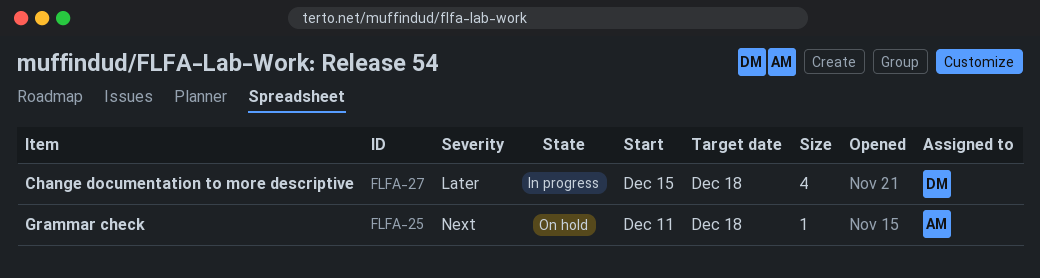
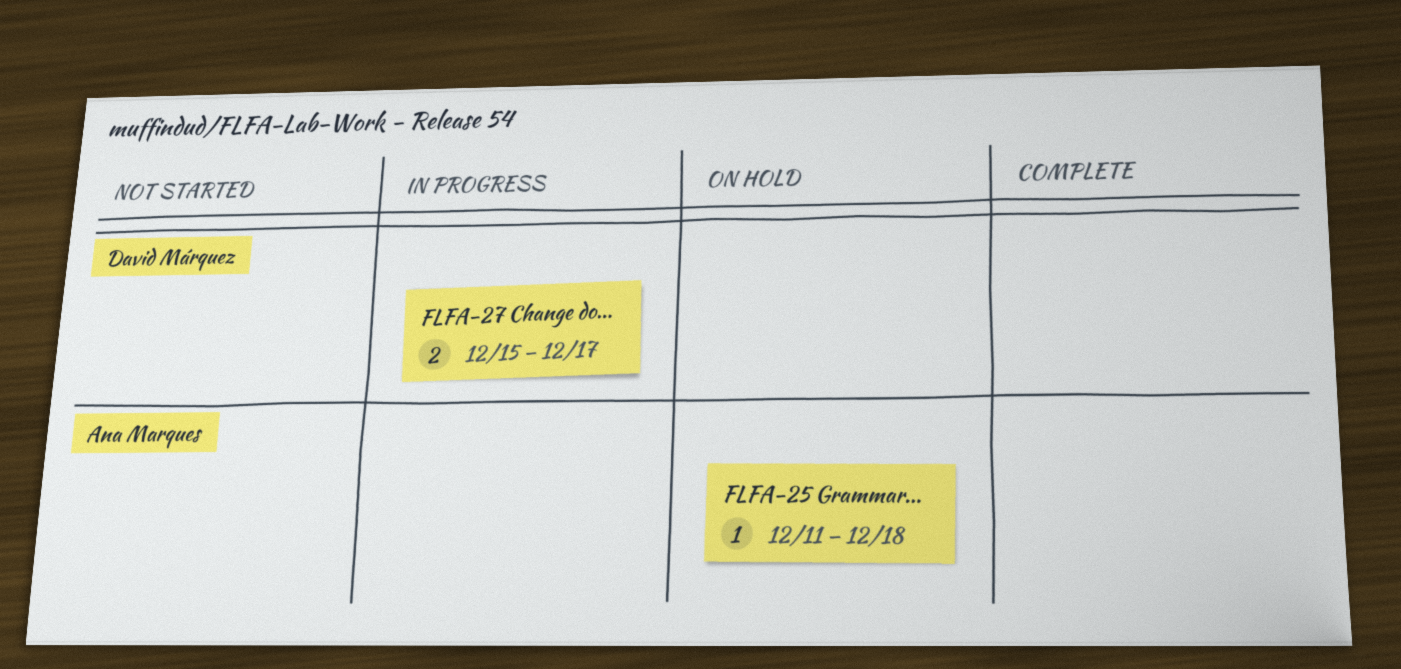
FLFA-27, estimate: 4 -> 2
FLFA-27, due: Dec 18 -> Dec 17

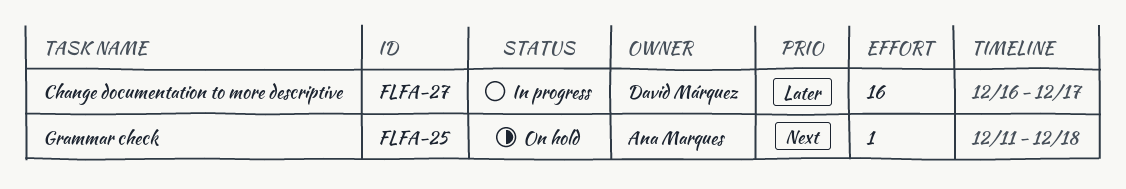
FLFA-27, estimate: 2 -> 16
FLFA-27, start: Dec 15 -> Dec 16

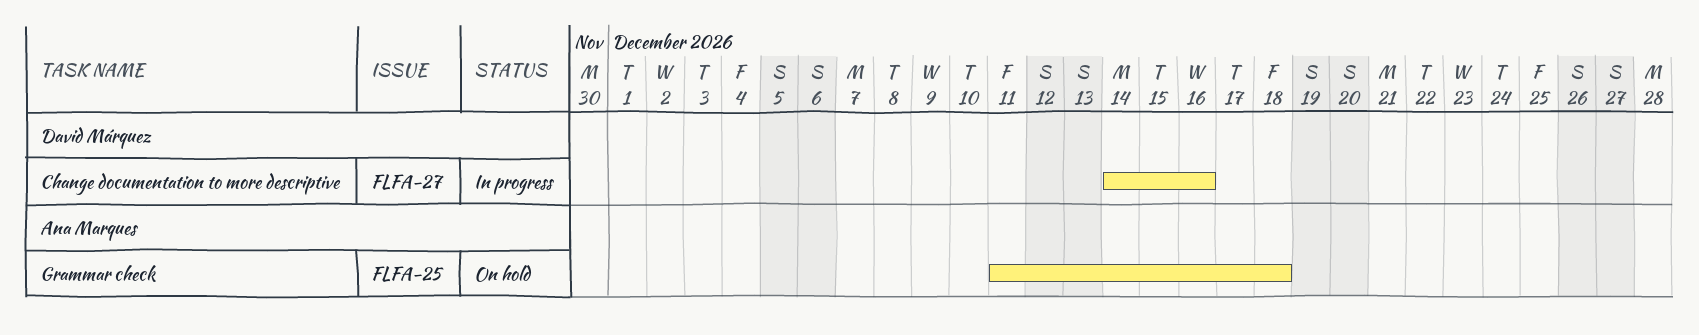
FLFA-27, start: Dec 16 -> Dec 14
FLFA-27, due: Dec 17 -> Dec 16

